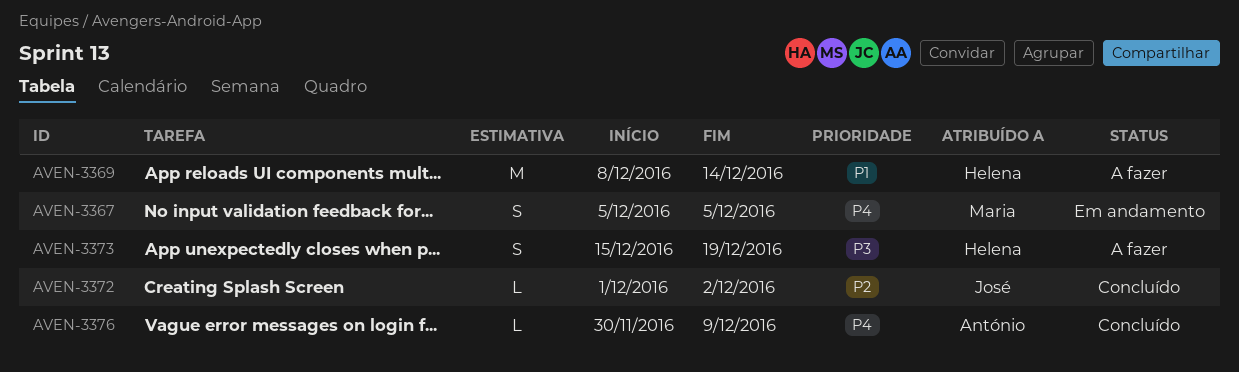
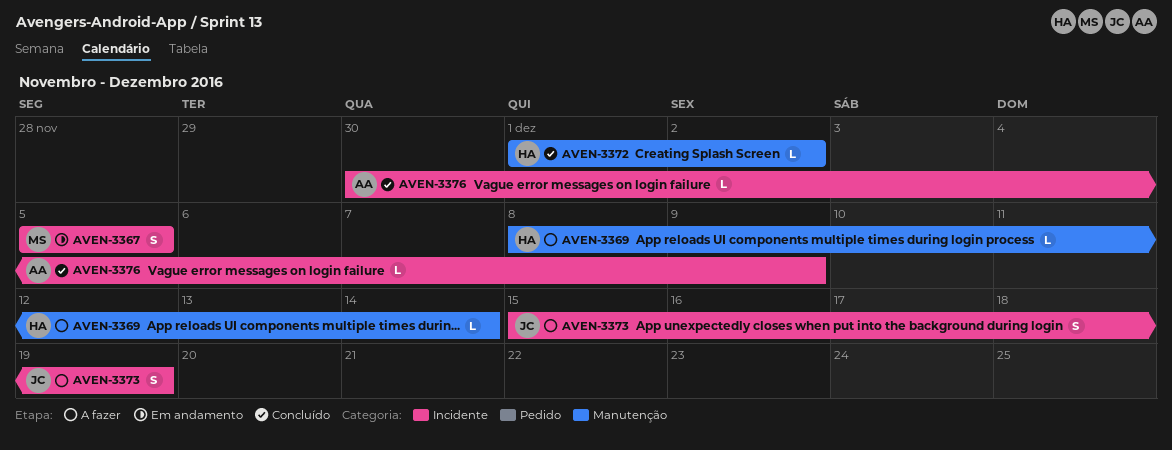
AVEN-3369, estimate: M -> L
AVEN-3372, owner: José -> Helena
AVEN-3373, owner: Helena -> José

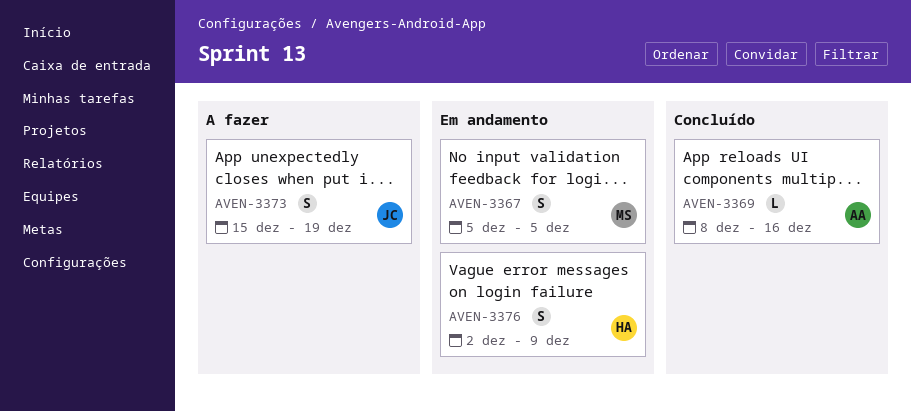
AVEN-3369, status: A fazer -> Concluído
AVEN-3369, owner: HA -> AA
AVEN-3369, due: Dec 14 -> Dec 16
AVEN-3372: present -> none
AVEN-3376, status: Concluído -> Em andamento
AVEN-3376, owner: AA -> HA
AVEN-3376, estimate: L -> S
AVEN-3376, start: Nov 30 -> Dec 2

